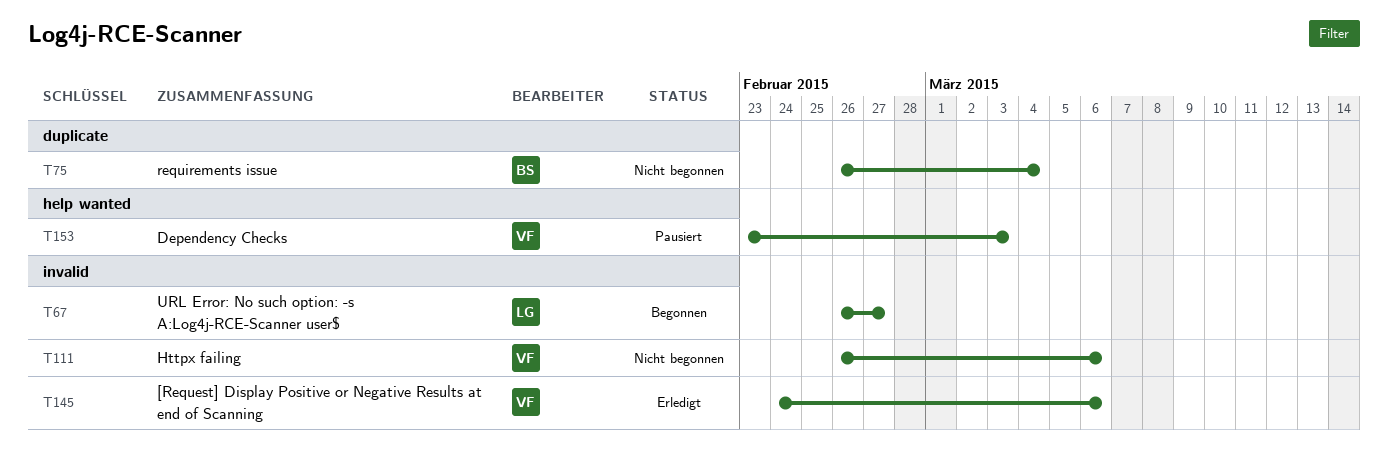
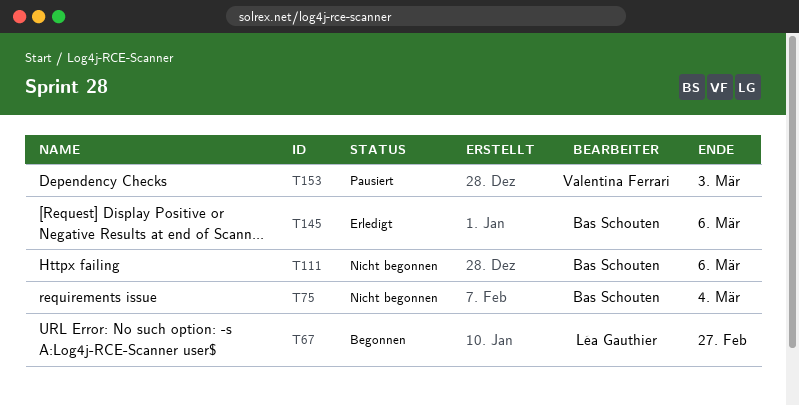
T111, owner: Valentina Ferrari -> Bas Schouten
T145, owner: Valentina Ferrari -> Bas Schouten

